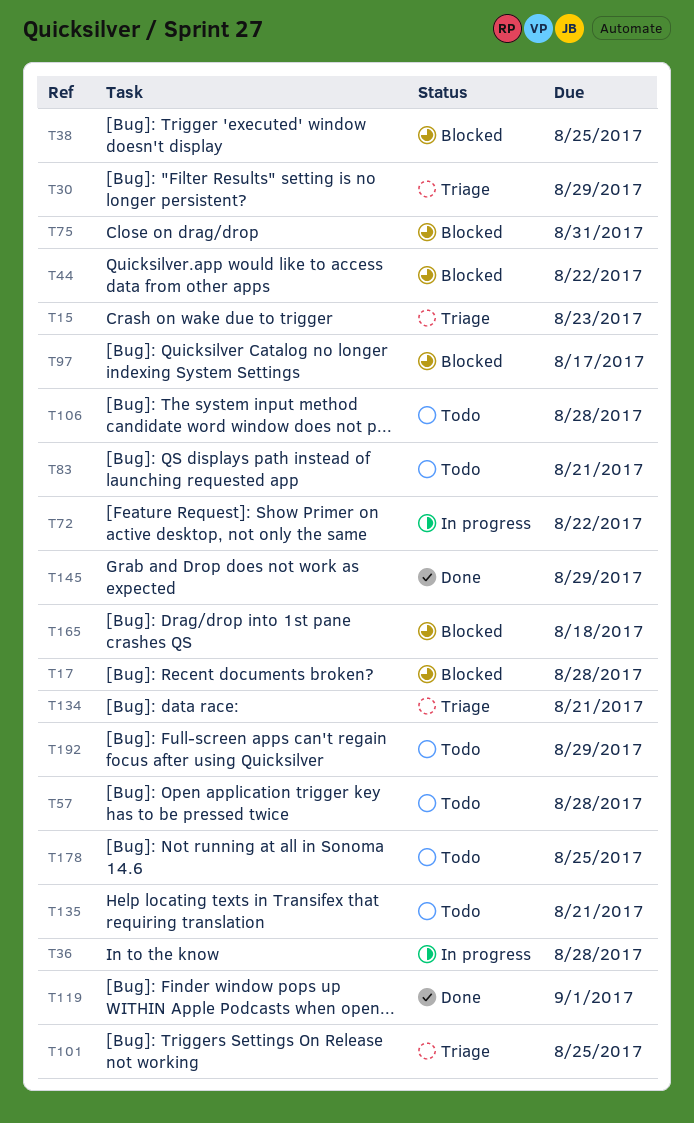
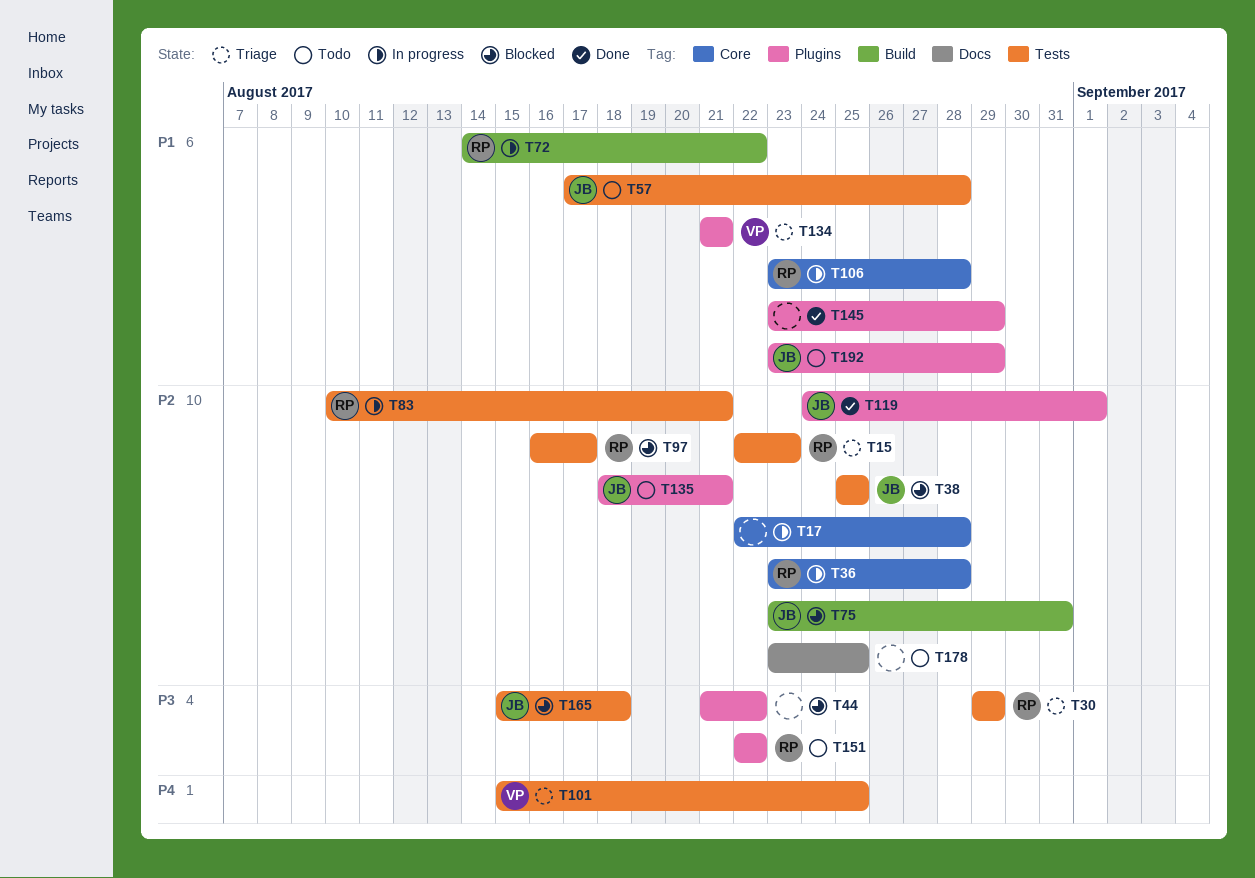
T17, status: Blocked -> In progress
T83, status: Todo -> In progress
T106, status: Todo -> In progress
T151: none -> present

